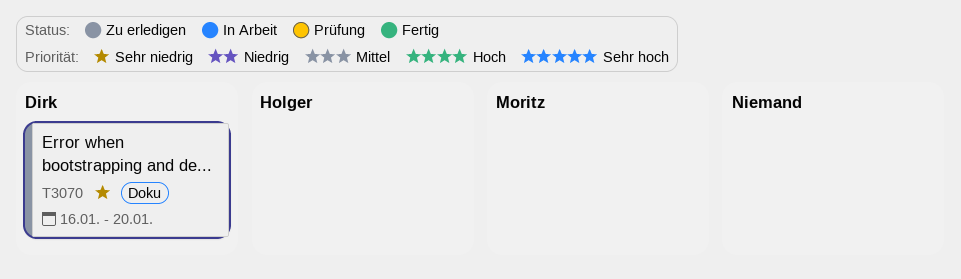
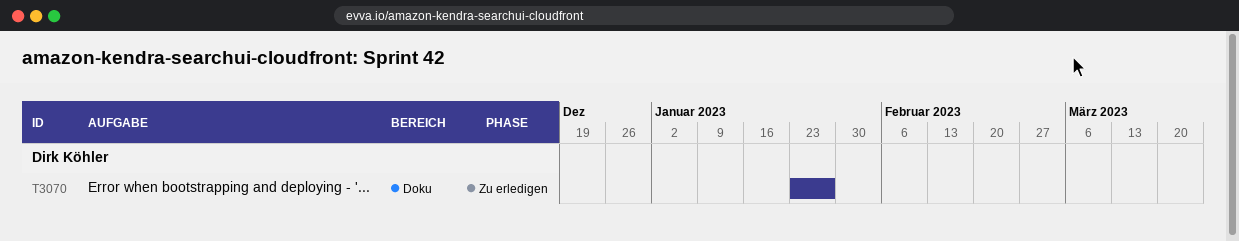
T3070, start: Jan 16 -> Jan 23
T3070, due: Jan 20 -> Jan 27

